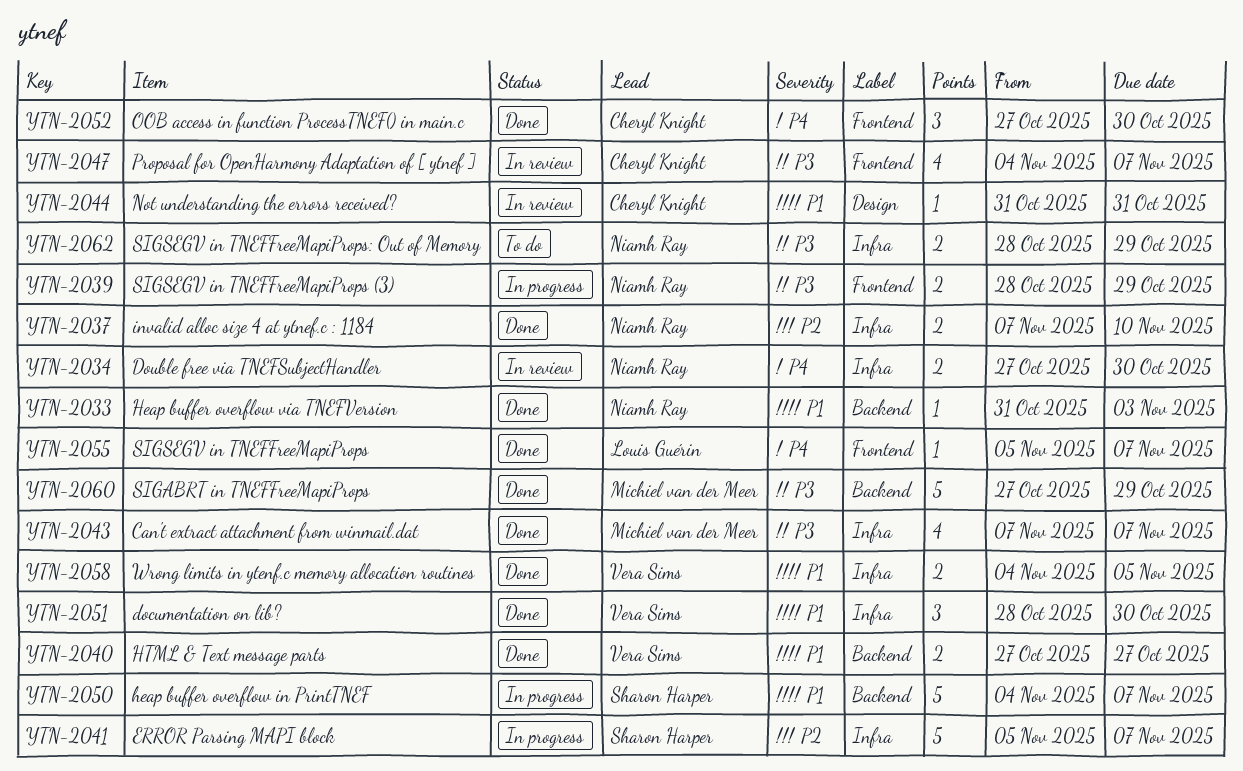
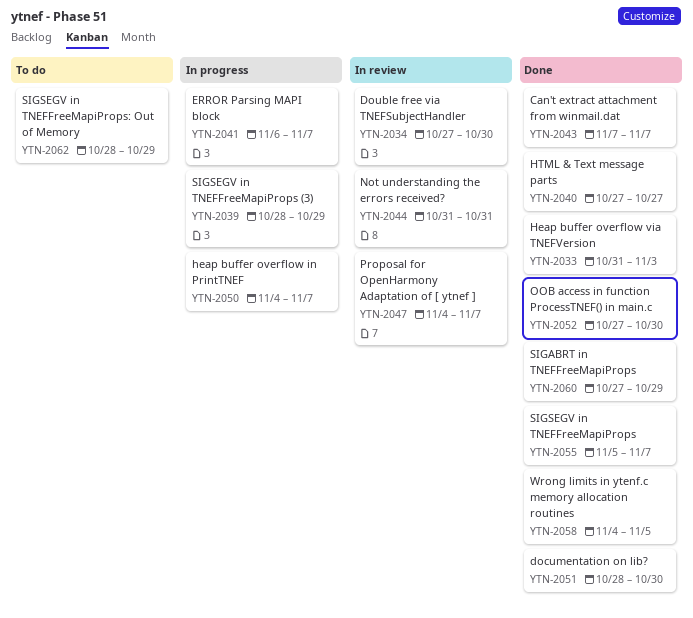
YTN-2037: present -> none
YTN-2041, start: Nov 5 -> Nov 6

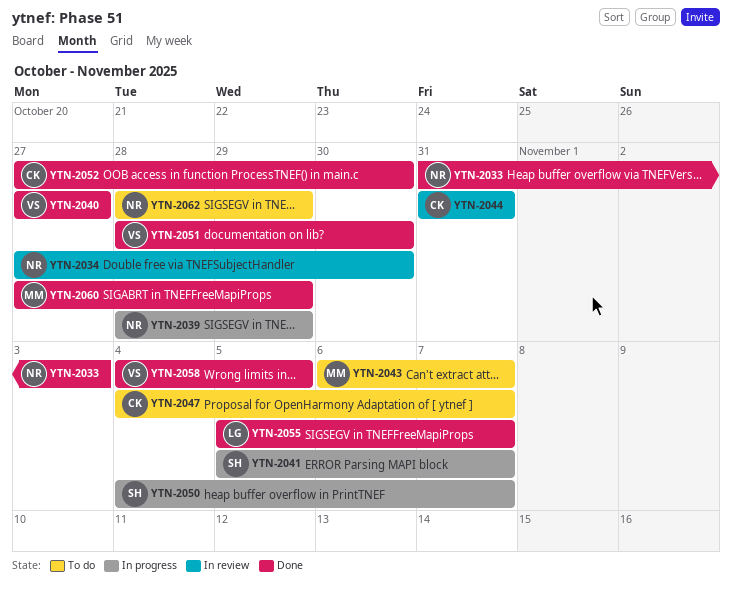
YTN-2041, start: Nov 6 -> Nov 5
YTN-2043, status: Done -> To do
YTN-2043, start: Nov 7 -> Nov 6
YTN-2047, status: In review -> To do

